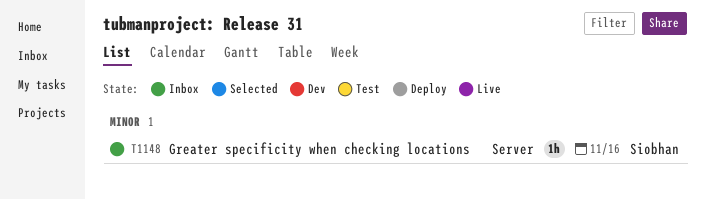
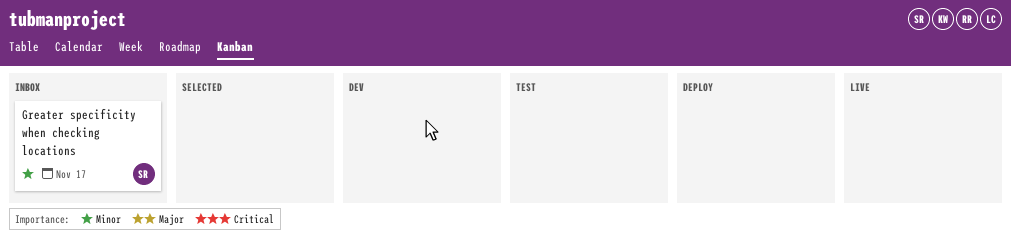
Greater specificity when checking locations, due: Nov 16 -> Nov 17

